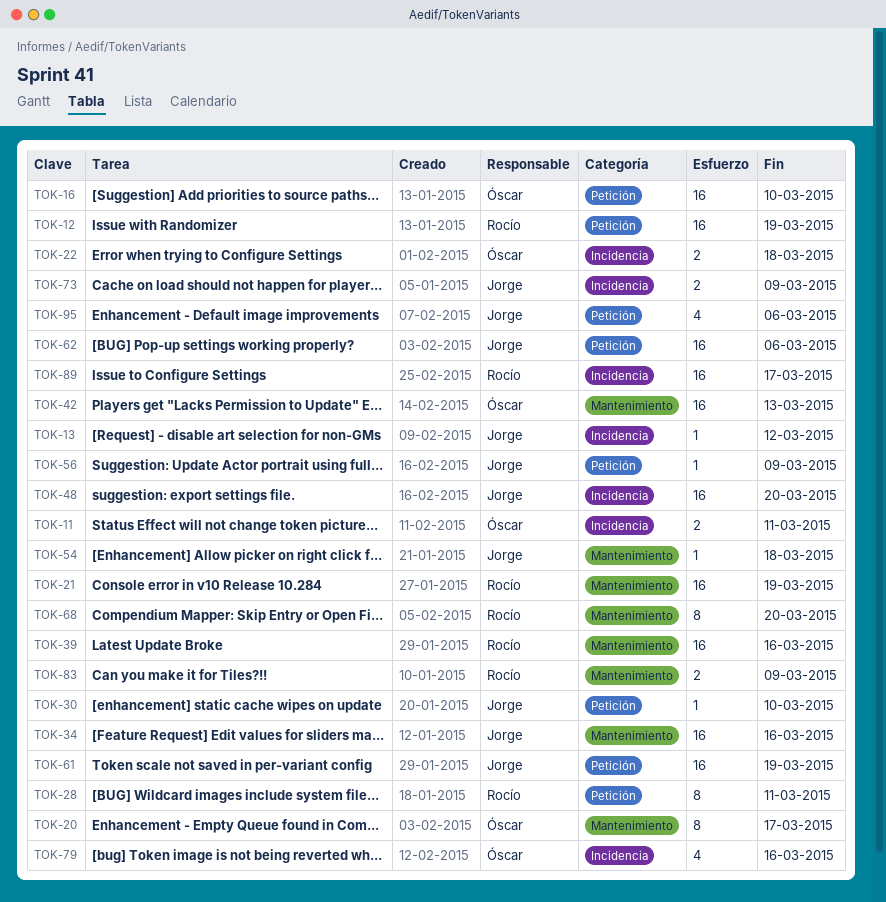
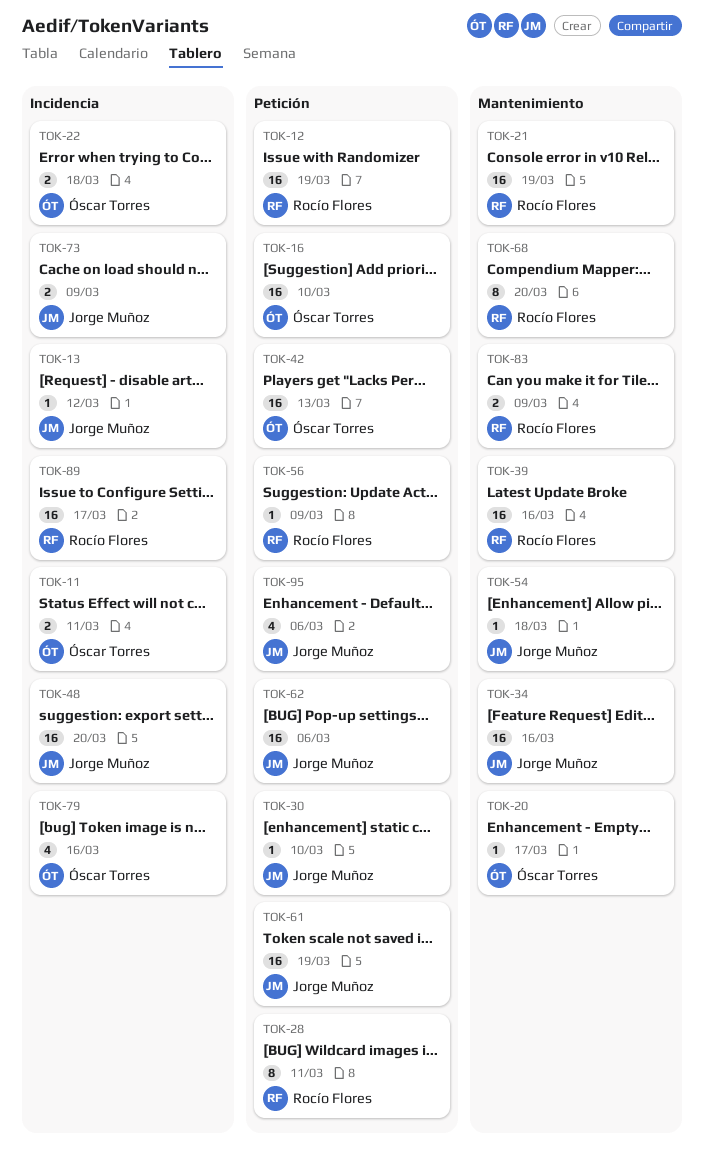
TOK-20, estimate: 8 -> 1
TOK-42, label: Mantenimiento -> Petición
TOK-56, owner: Jorge Muñoz -> Rocío Flores

